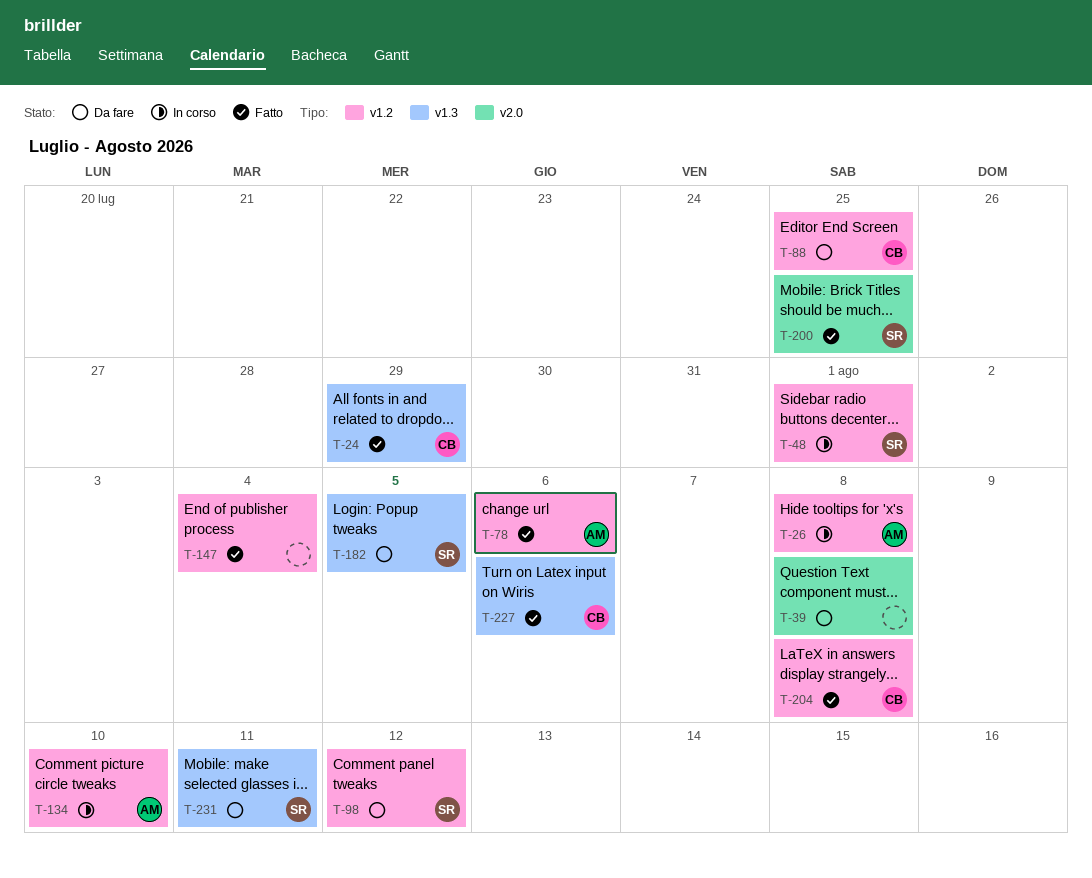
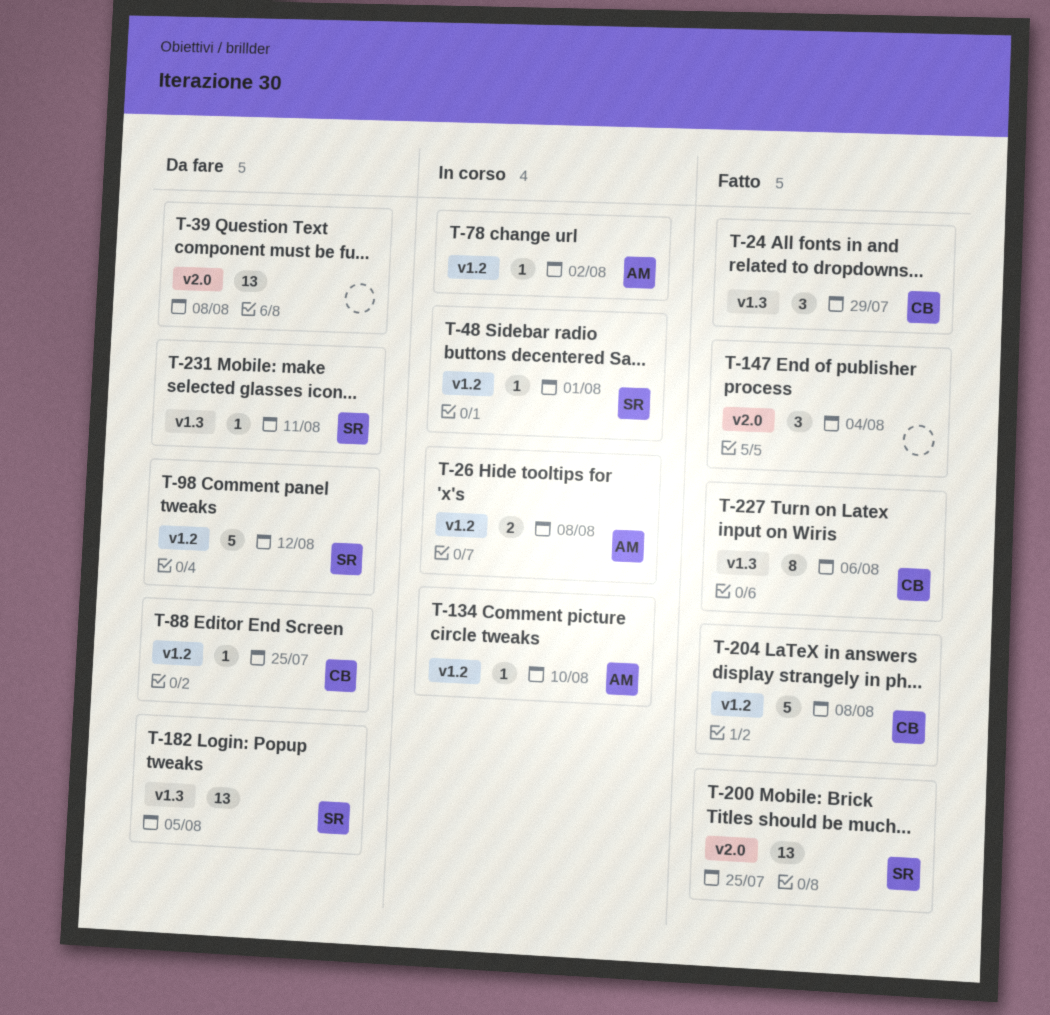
T-78, status: Fatto -> In corso
T-78, due: Aug 6 -> Aug 2
T-147, label: v1.2 -> v2.0

